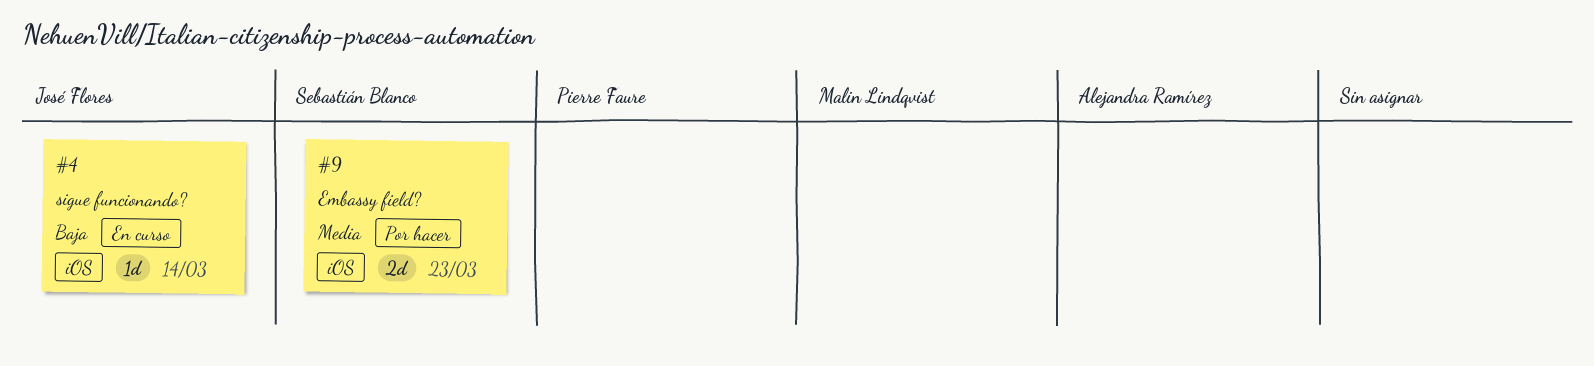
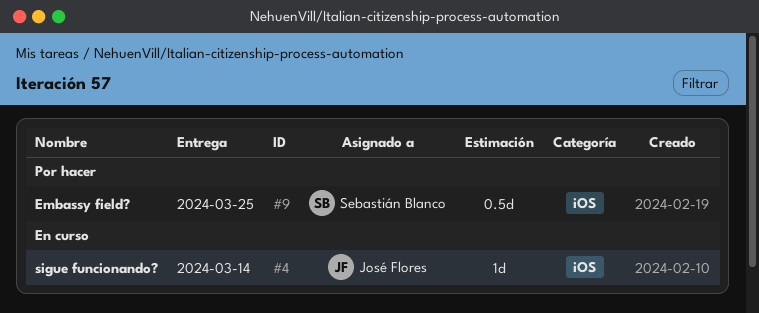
#9, estimate: 2d -> 0.5d
#9, due: Mar 23 -> Mar 25

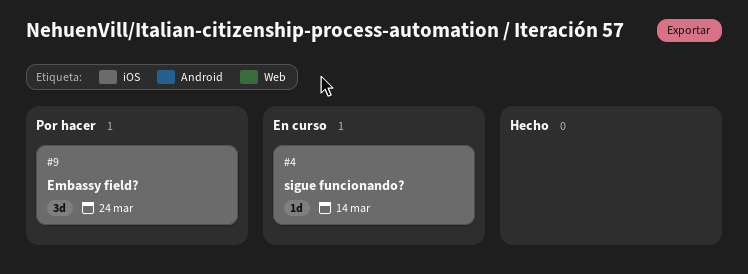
#9, estimate: 0.5d -> 3d
#9, due: Mar 25 -> Mar 24

